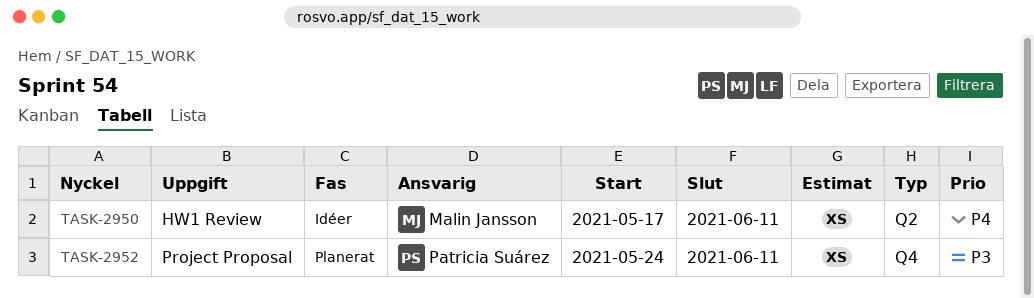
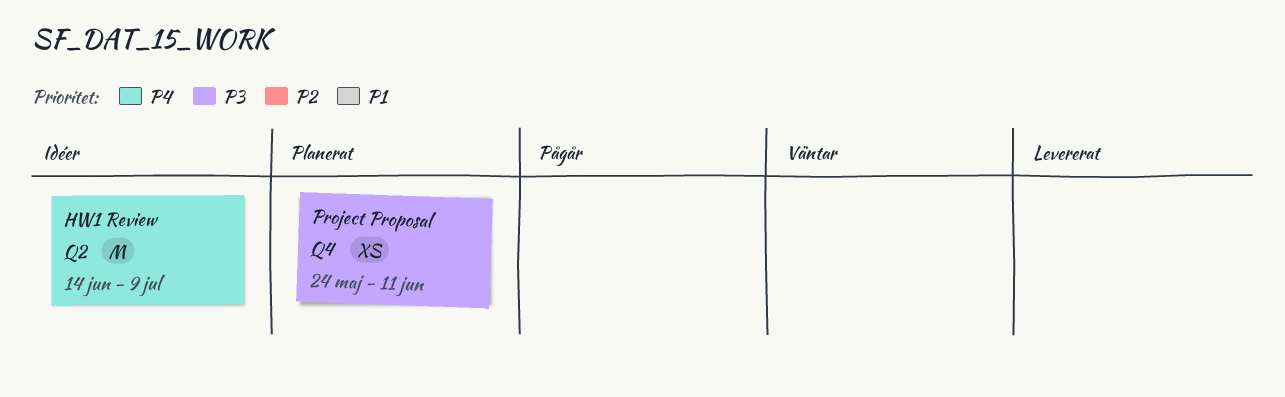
HW1 Review, estimate: XS -> M
HW1 Review, start: May 17 -> Jun 14
HW1 Review, due: Jun 11 -> Jul 9

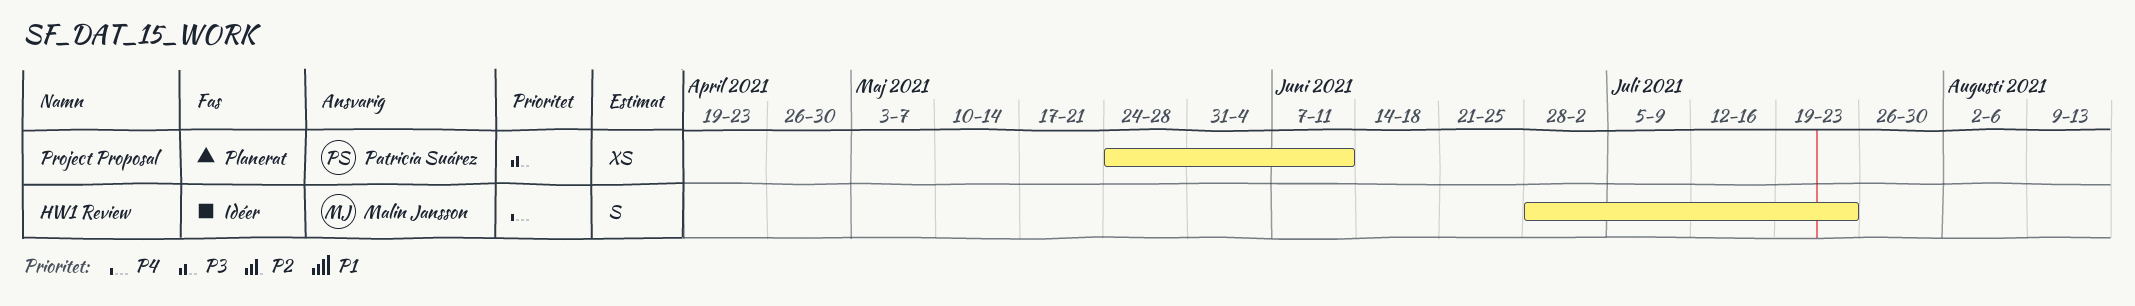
HW1 Review, estimate: M -> S
HW1 Review, start: Jun 14 -> Jun 28
HW1 Review, due: Jul 9 -> Jul 23

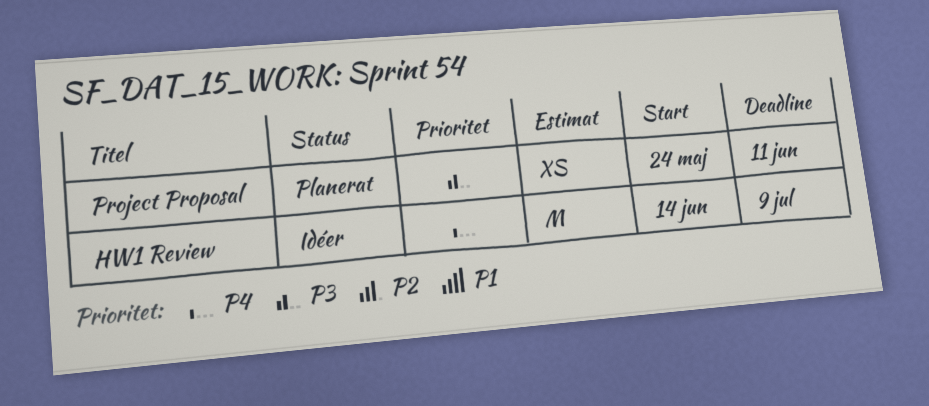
HW1 Review, estimate: S -> M
HW1 Review, start: Jun 28 -> Jun 14
HW1 Review, due: Jul 23 -> Jul 9

